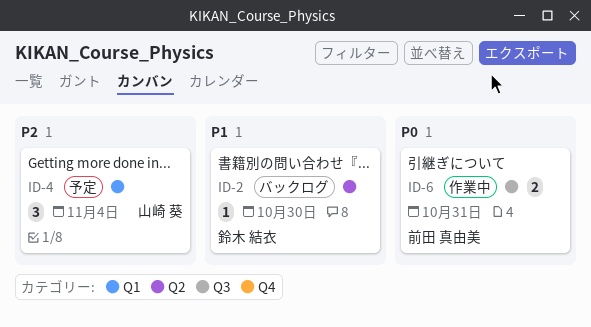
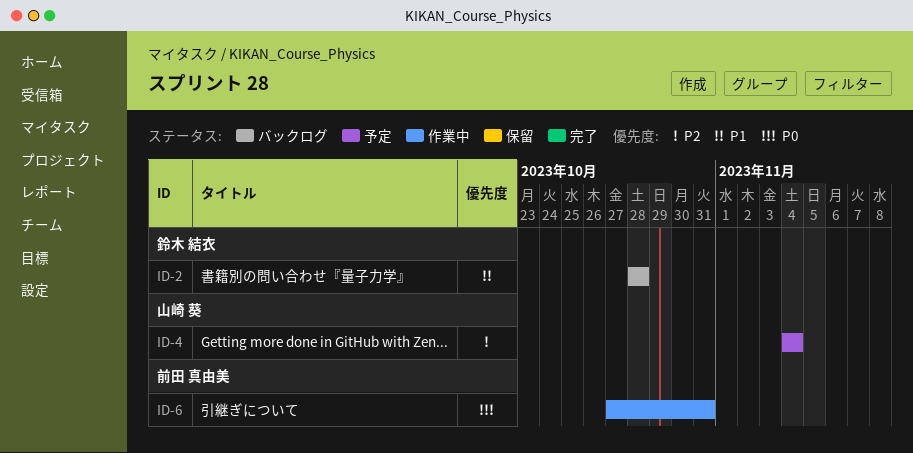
ID-2, due: Oct 30 -> Oct 28

